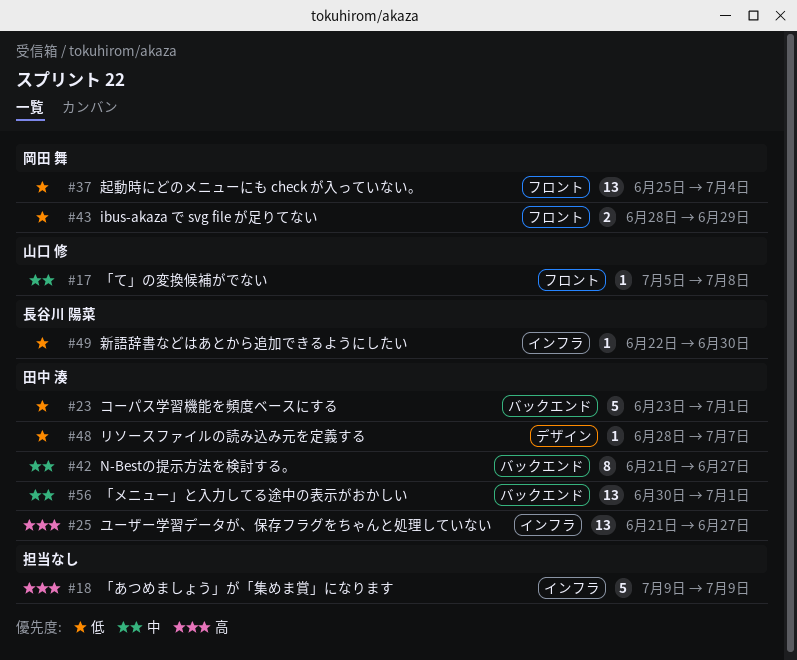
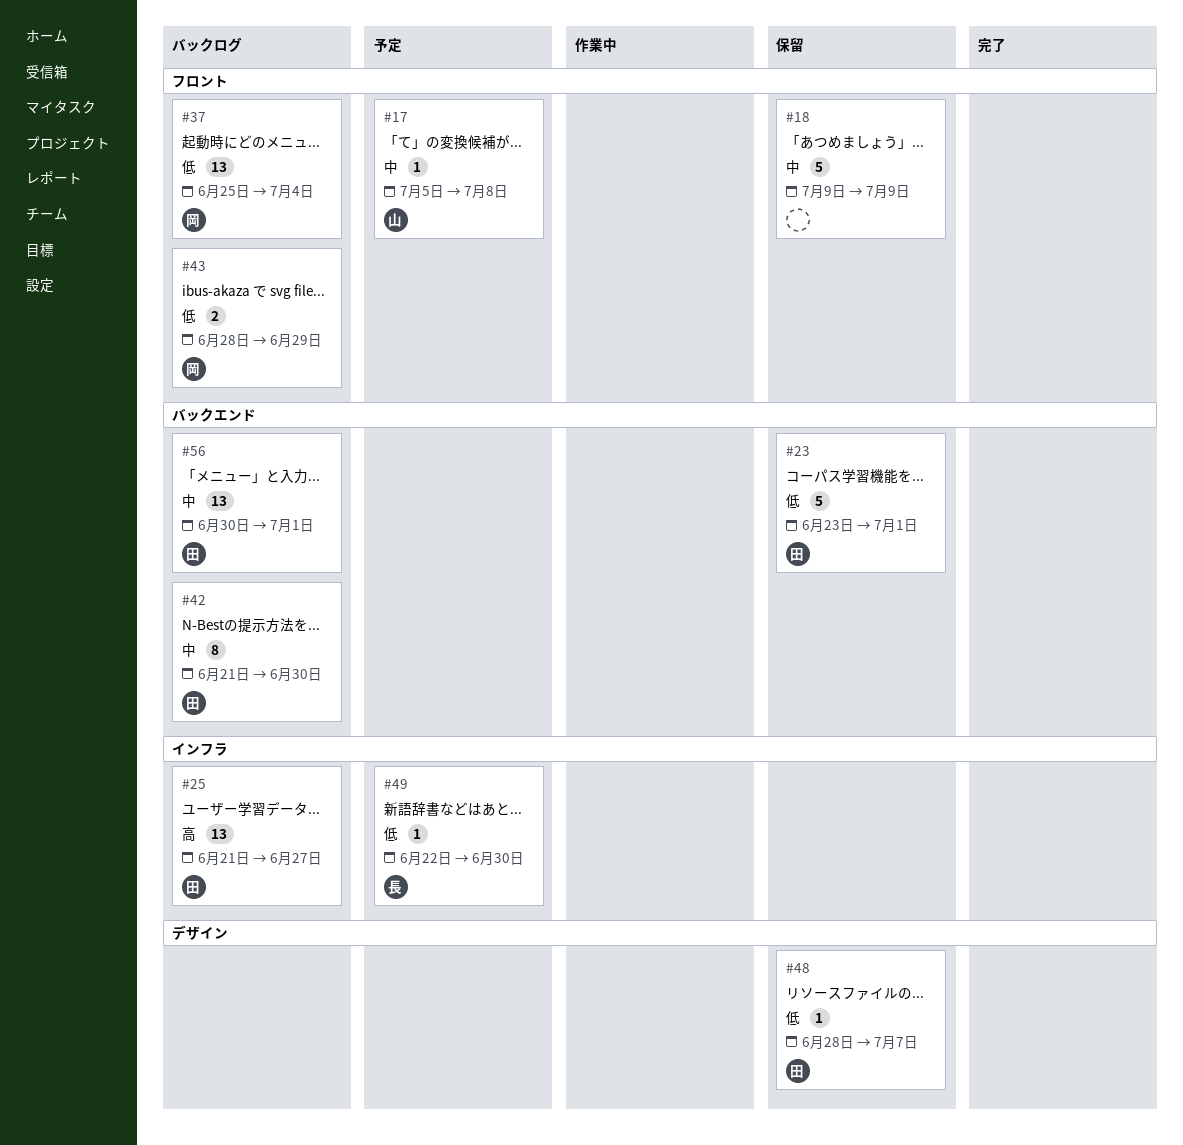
#18, priority: 高 -> 中
#18, label: インフラ -> フロント
#42, due: Jun 27 -> Jun 30

